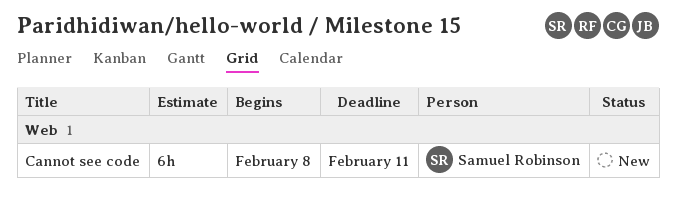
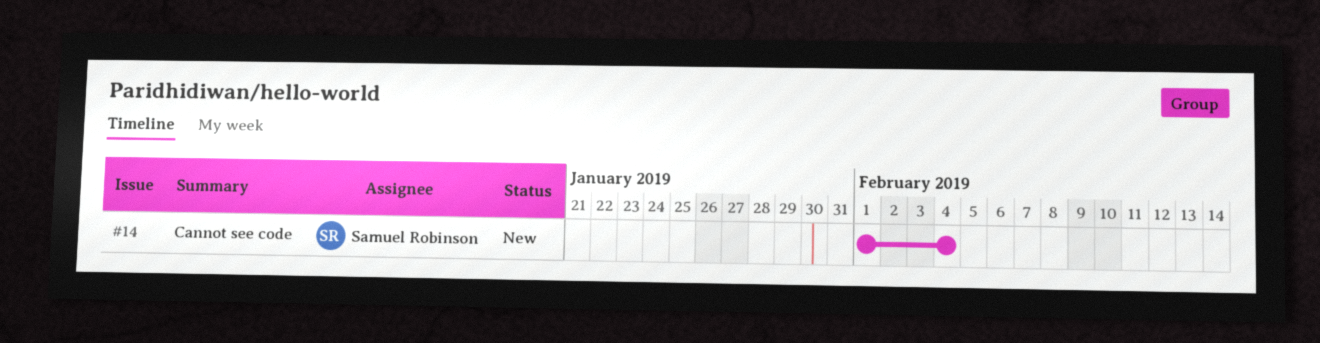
Cannot see code, start: Feb 8 -> Feb 1
Cannot see code, due: Feb 11 -> Feb 4

